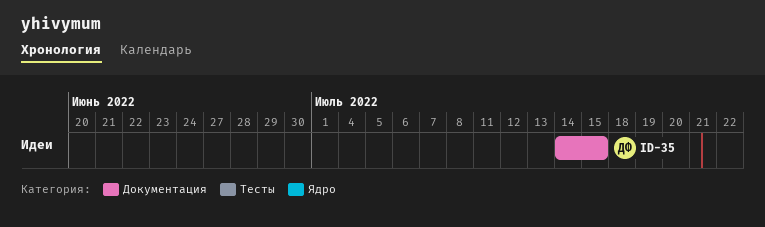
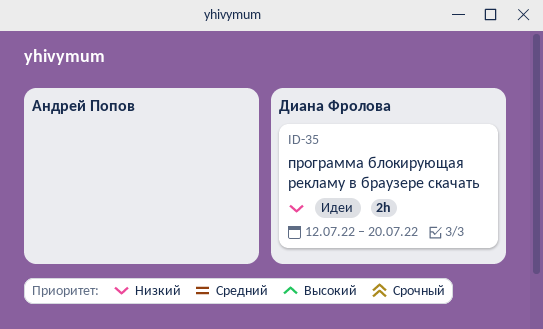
ID-35, start: Jul 14 -> Jul 12
ID-35, due: Jul 15 -> Jul 20

